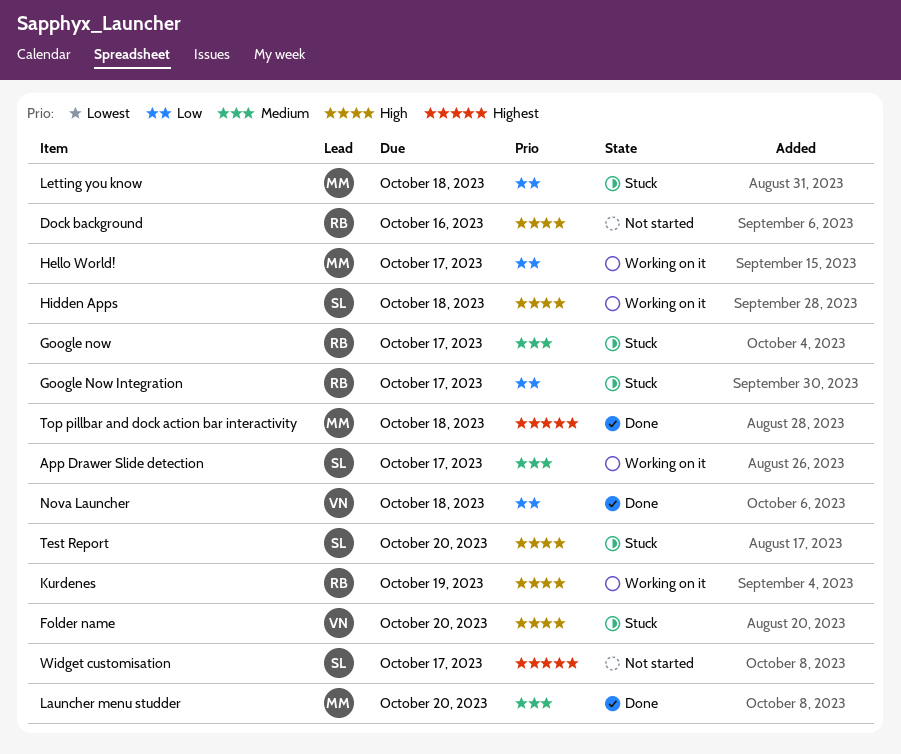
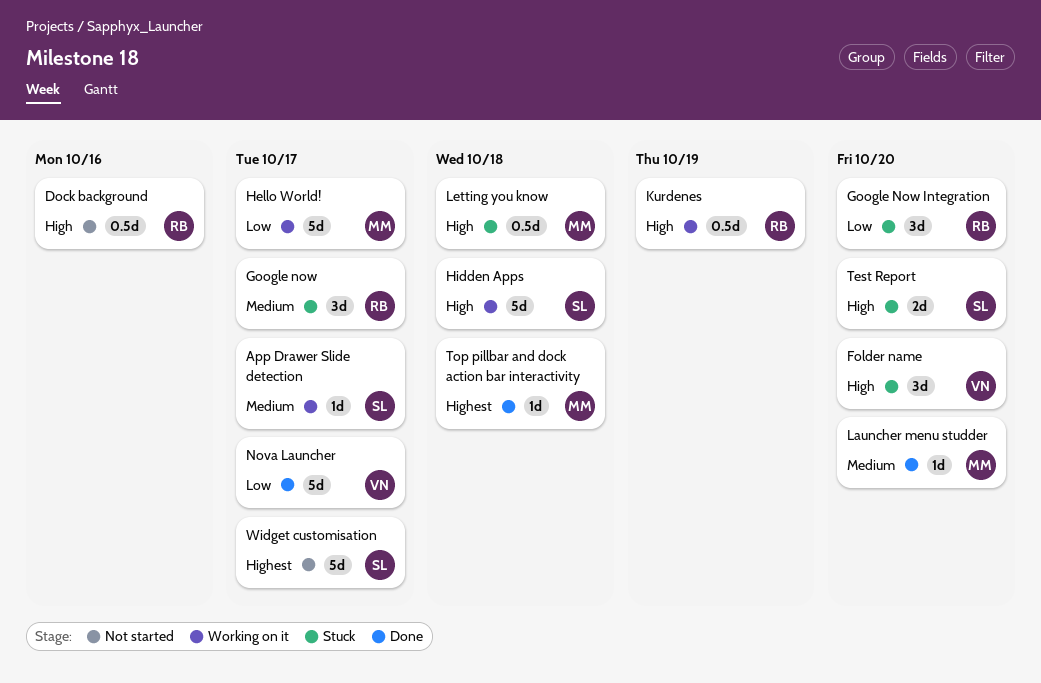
Google Now Integration, due: Oct 17 -> Oct 20
Letting you know, priority: Low -> High
Nova Launcher, due: Oct 18 -> Oct 17

